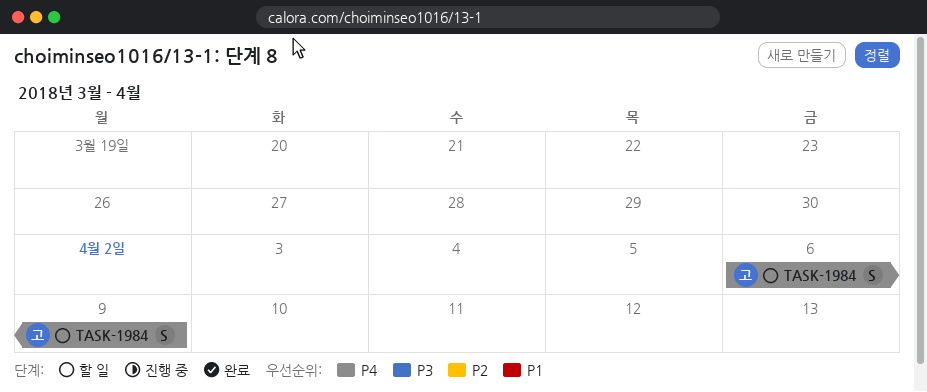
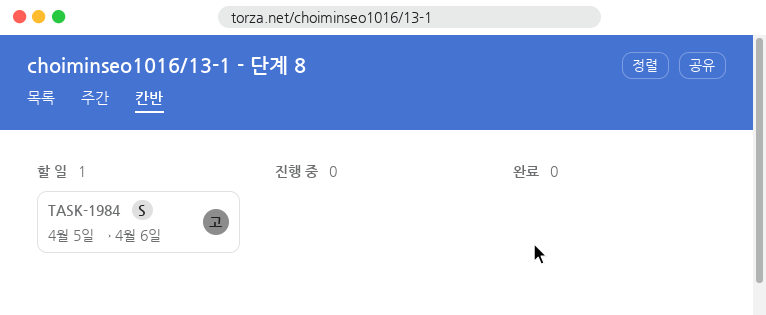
TASK-1984, start: Apr 6 -> Apr 5
TASK-1984, due: Apr 9 -> Apr 6

